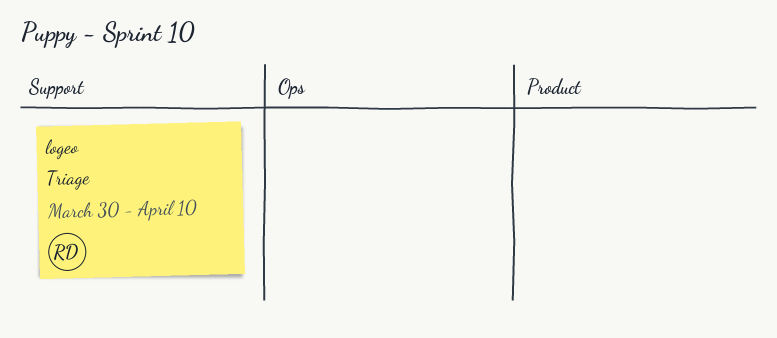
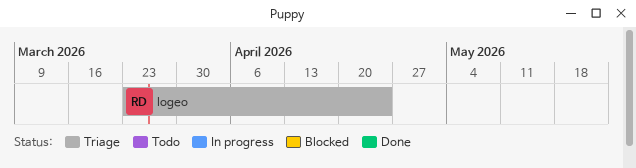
logeo, start: Mar 30 -> Mar 23
logeo, due: Apr 10 -> Apr 24

